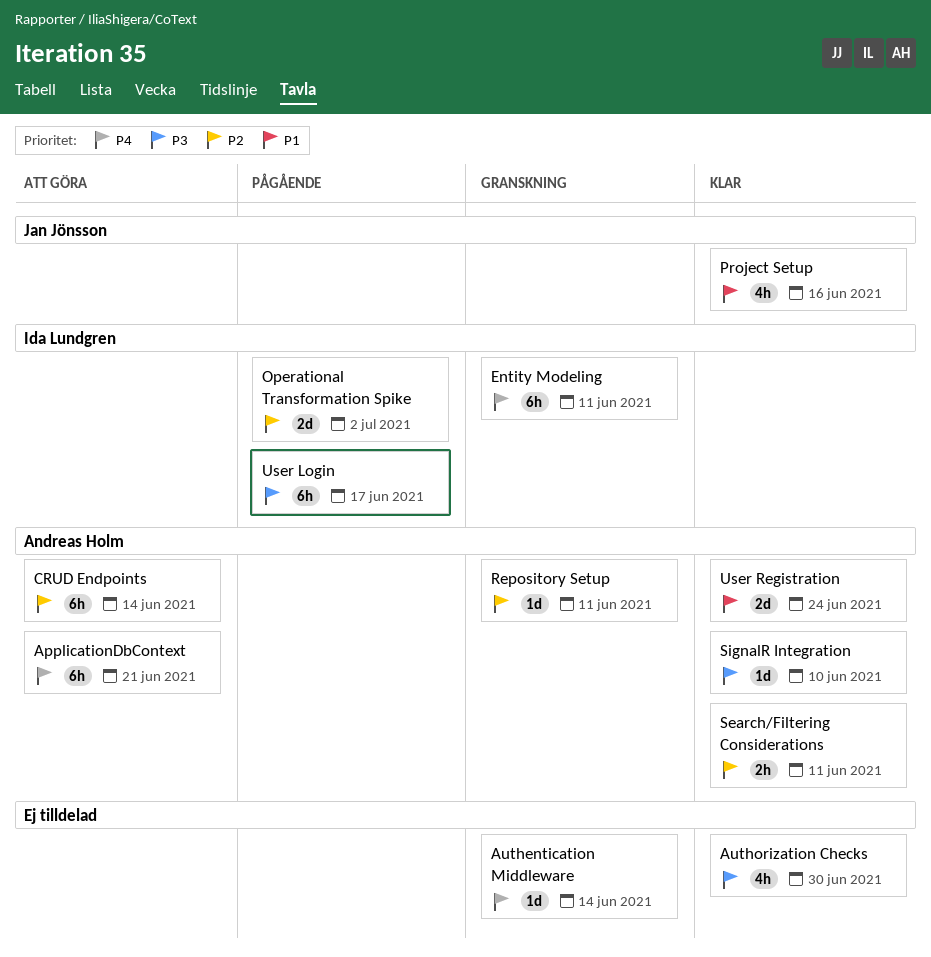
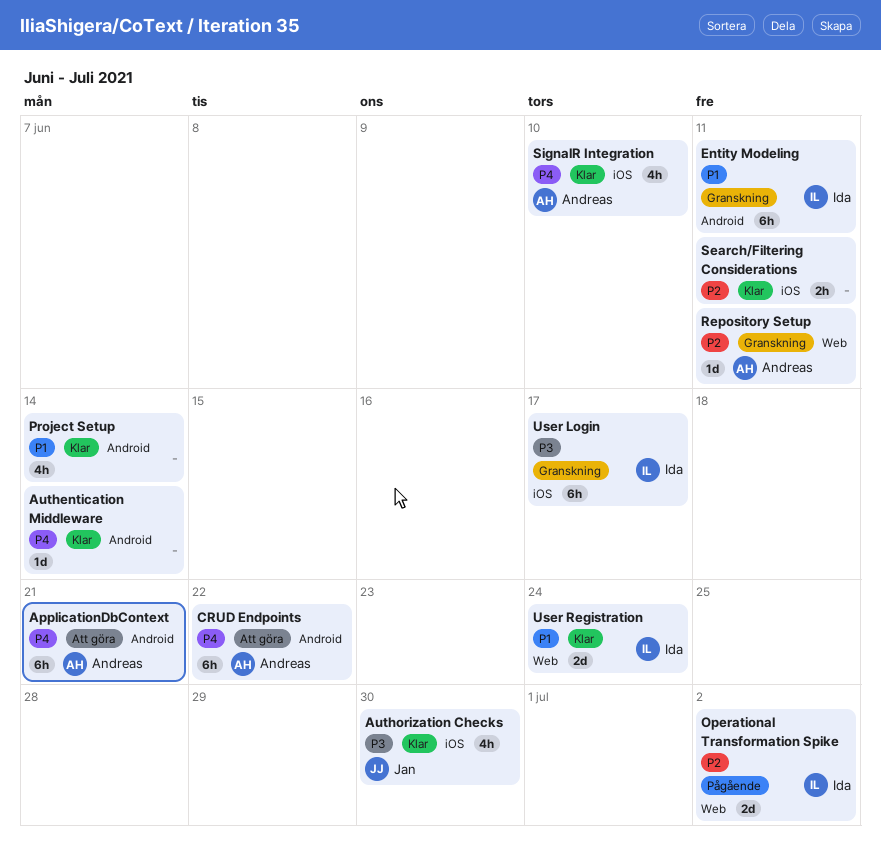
Authentication Middleware, status: Granskning -> Klar
Authorization Checks, owner: none -> Jan Jönsson
CRUD Endpoints, priority: P2 -> P4
CRUD Endpoints, due: Jun 14 -> Jun 22
Entity Modeling, priority: P4 -> P1
Project Setup, owner: Jan Jönsson -> none
Project Setup, due: Jun 16 -> Jun 14
Search/Filtering Considerations, owner: Andreas Holm -> none
SignalR Integration, priority: P3 -> P4
SignalR Integration, estimate: 1d -> 4h
User Login, status: Pågående -> Granskning
User Registration, owner: Andreas Holm -> Ida Lundgren

